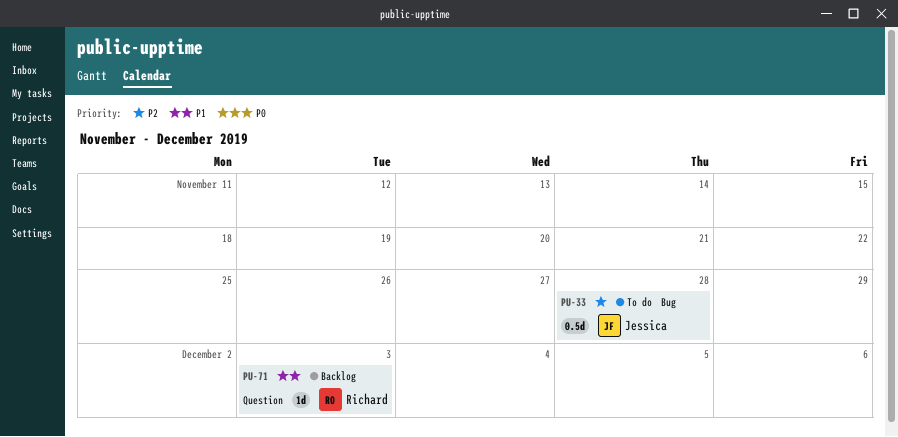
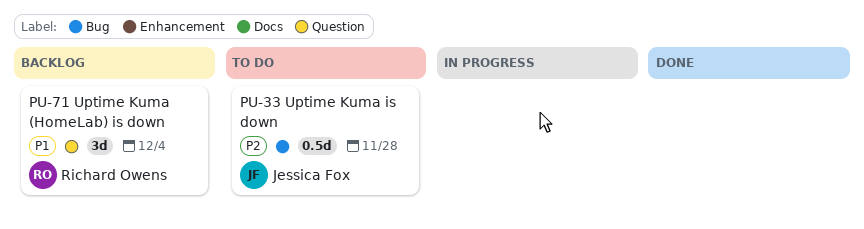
PU-71, estimate: 1d -> 3d
PU-71, due: Dec 3 -> Dec 4

